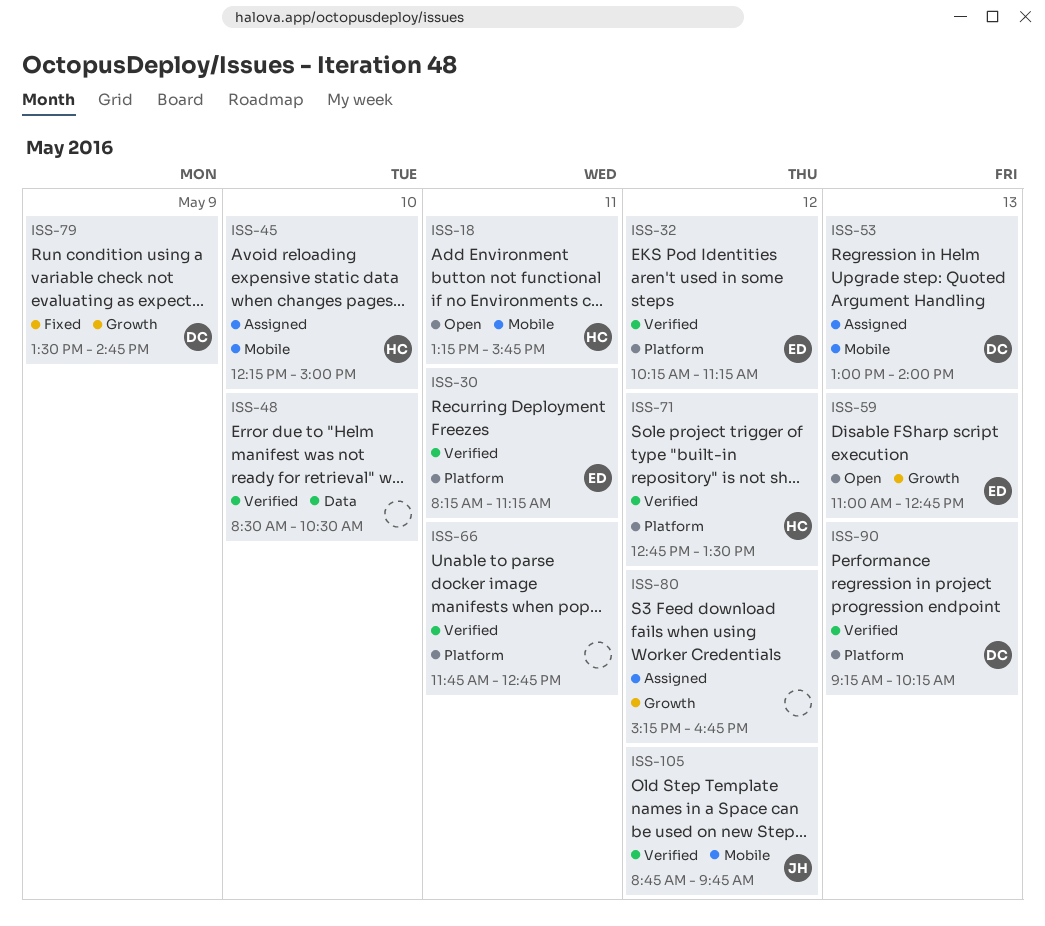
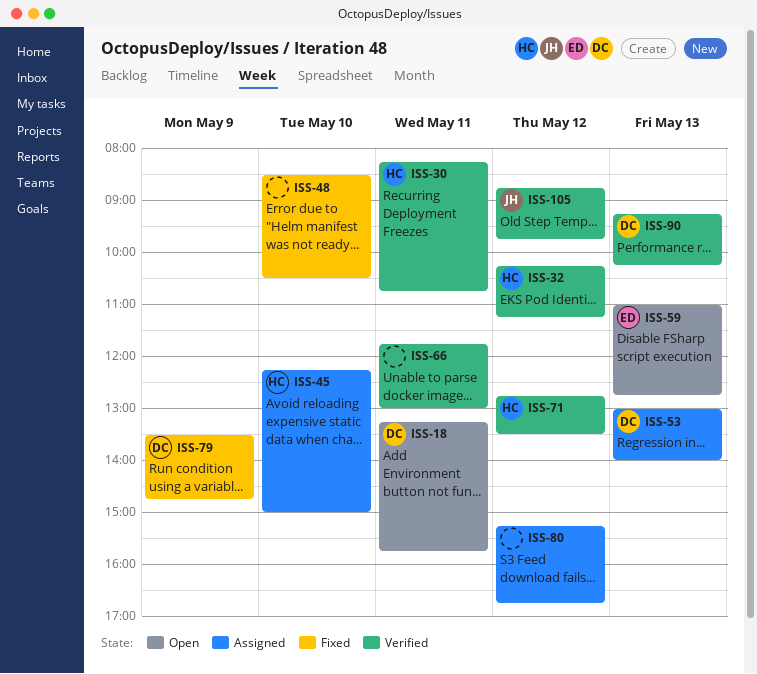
ISS-18, owner: HC -> DC
ISS-30, owner: ED -> HC
ISS-30, ends: 11:15 -> 10:45
ISS-32, owner: ED -> HC
ISS-48, status: Verified -> Fixed
ISS-66, ends: 12:45 -> 13:00

